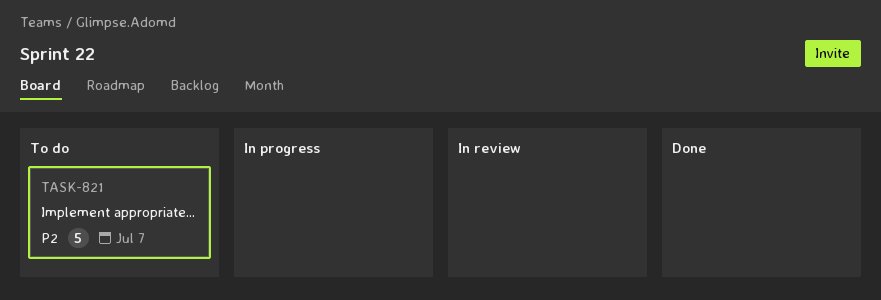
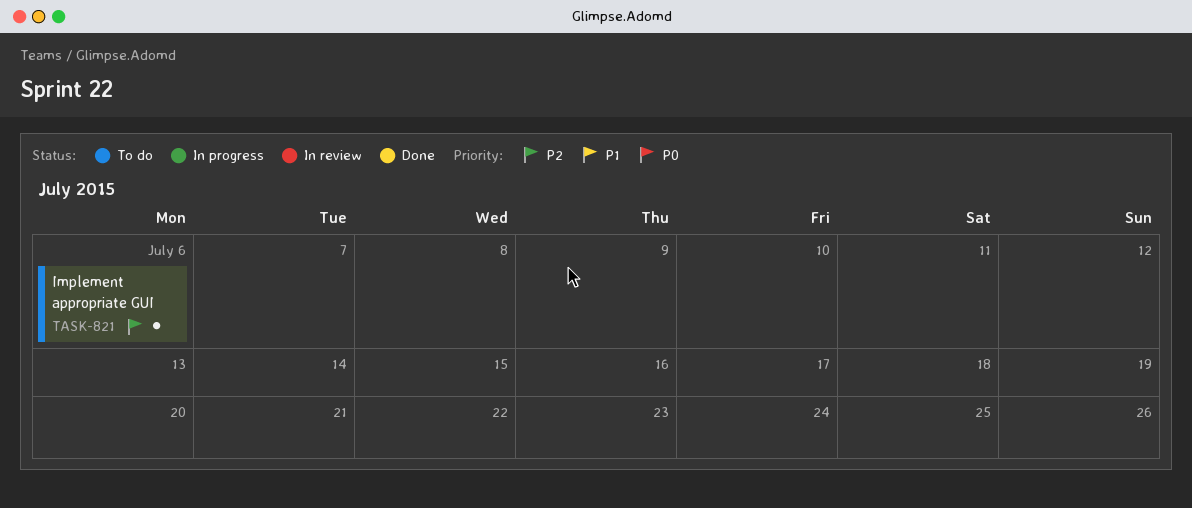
TASK-821, estimate: 5 -> 1
TASK-821, due: Jul 7 -> Jul 6

